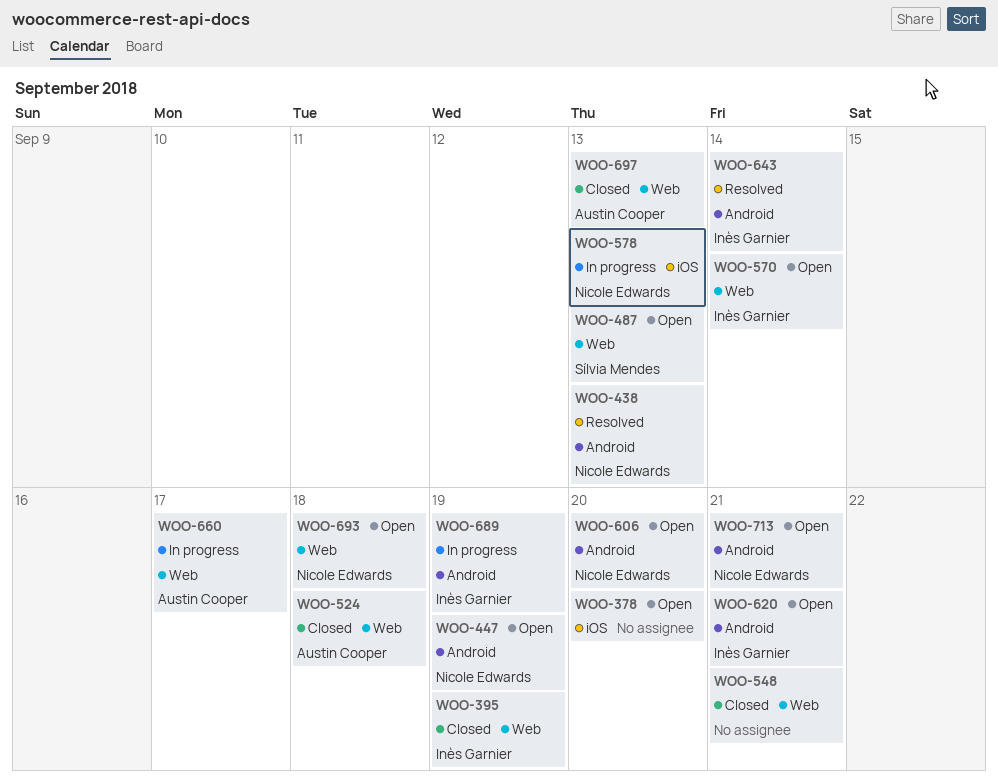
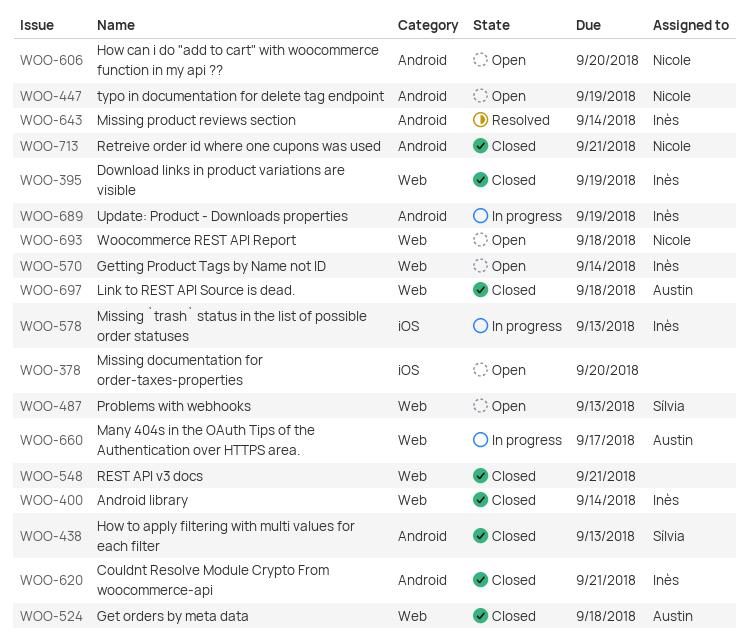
WOO-400: none -> present
WOO-438, status: Resolved -> Closed
WOO-438, owner: Nicole Edwards -> Sílvia Mendes
WOO-578, owner: Nicole Edwards -> Inès Garnier
WOO-620, status: Open -> Closed
WOO-697, due: Sep 13 -> Sep 18
WOO-713, status: Open -> Closed

